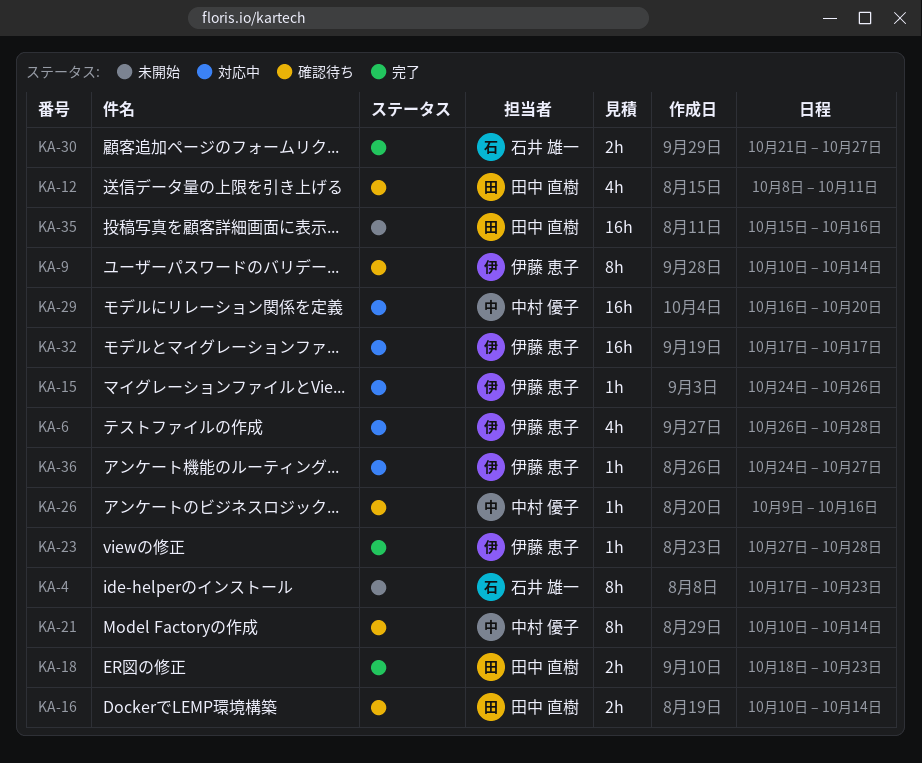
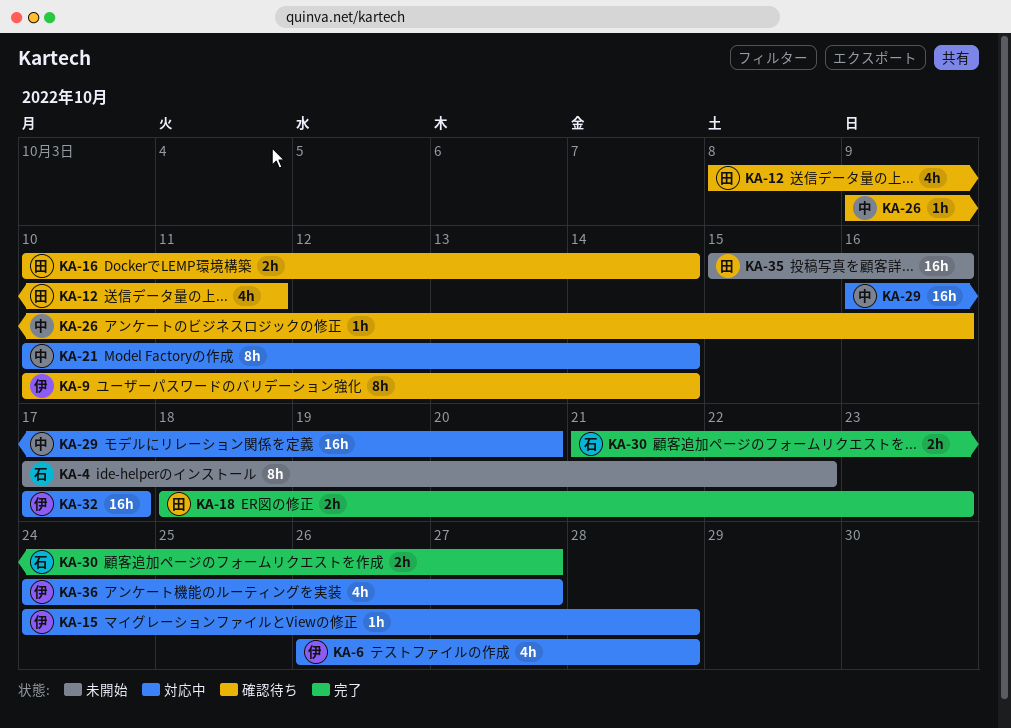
KA-4, due: Oct 23 -> Oct 22
KA-15, due: Oct 26 -> Oct 28
KA-21, status: 確認待ち -> 対応中
KA-23: present -> none
KA-36, estimate: 1h -> 4h

